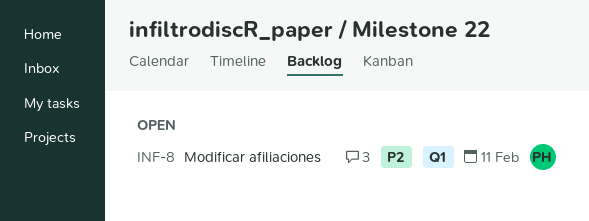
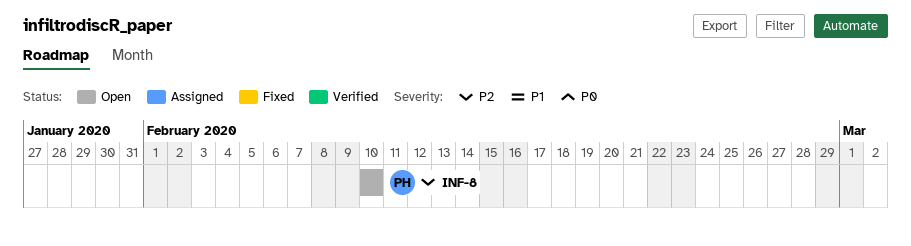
INF-8, due: Feb 11 -> Feb 10

